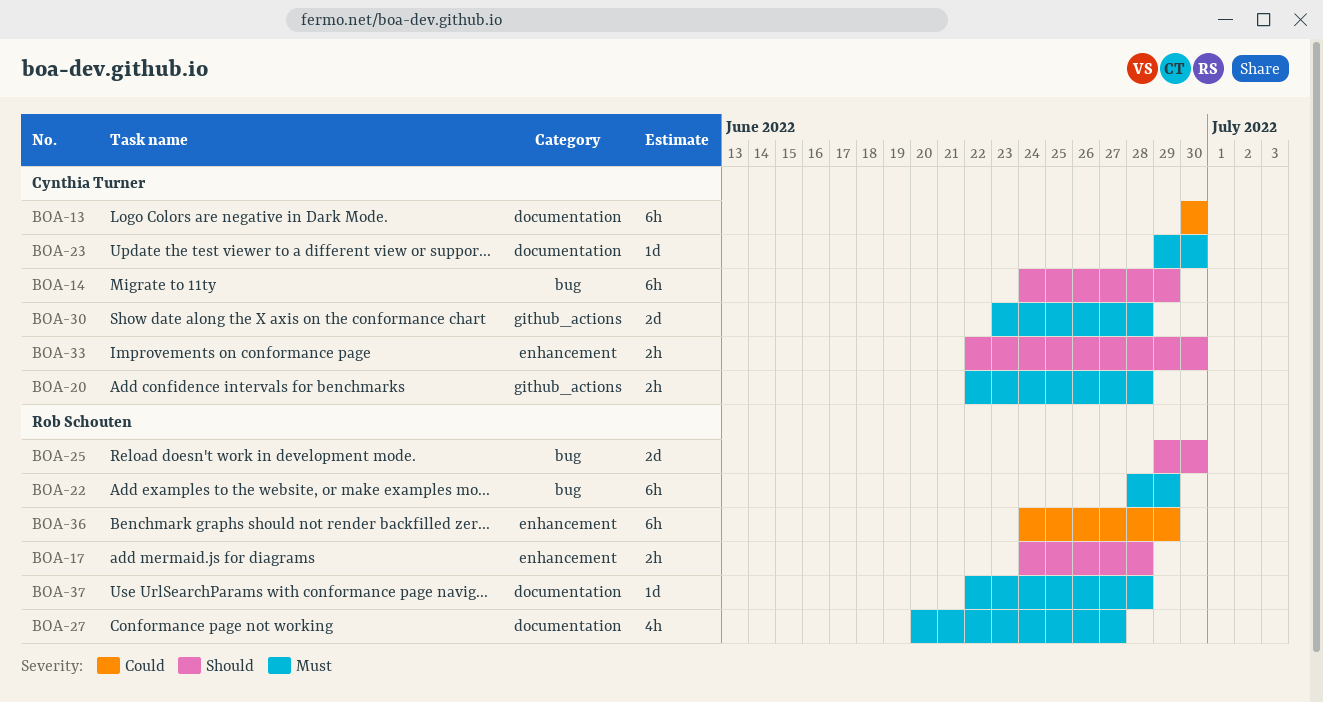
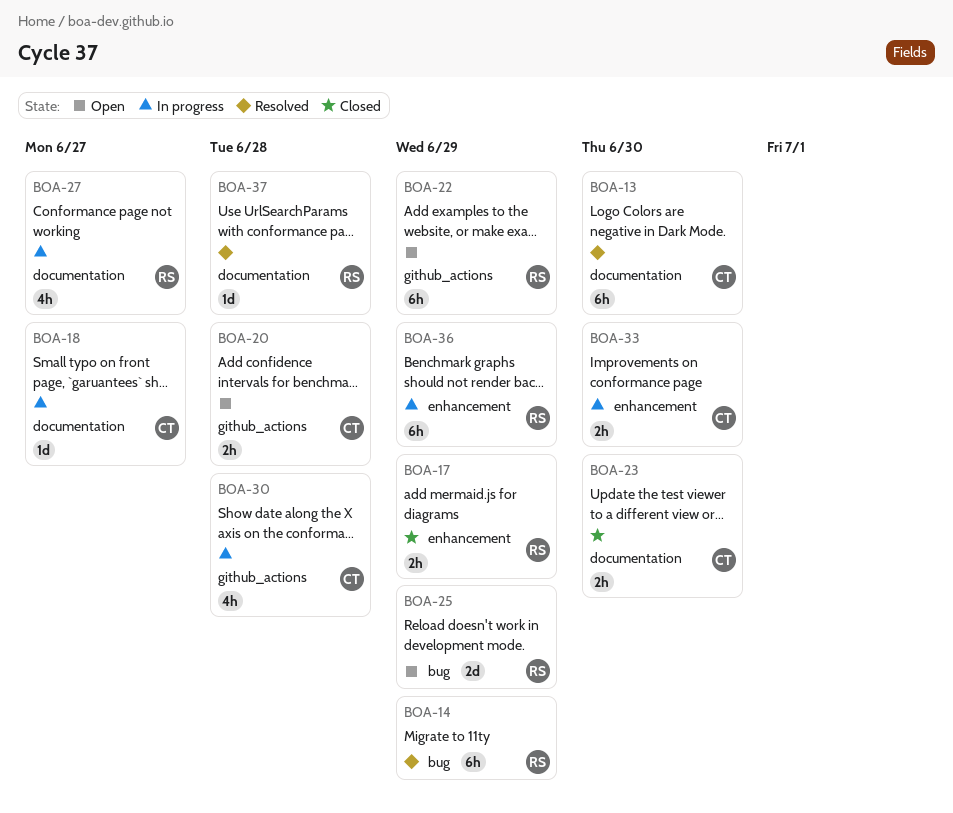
BOA-14, owner: Cynthia Turner -> Rob Schouten
BOA-17, due: Jun 28 -> Jun 29
BOA-18: none -> present
BOA-22, label: bug -> github_actions
BOA-23, estimate: 1d -> 2h
BOA-25, due: Jun 30 -> Jun 29
BOA-30, estimate: 2d -> 4h

